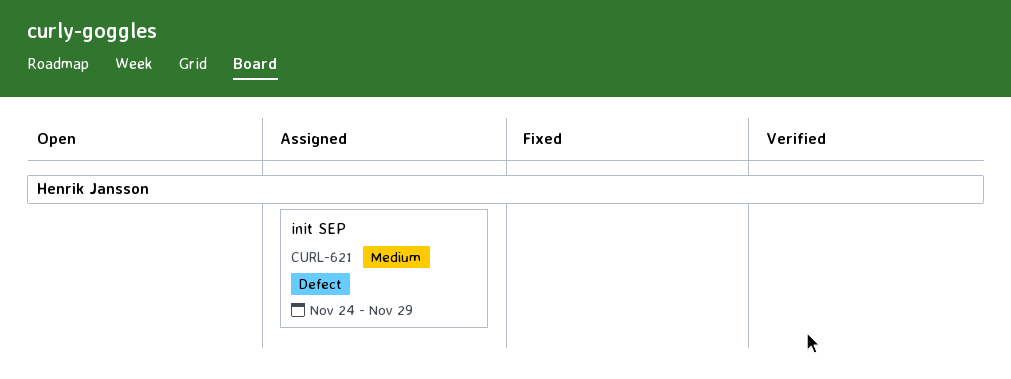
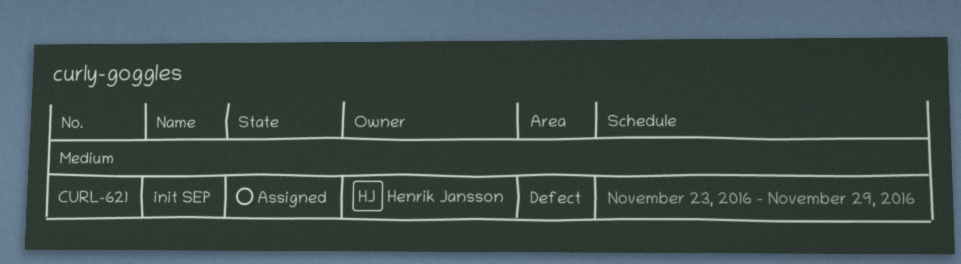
CURL-621, start: Nov 24 -> Nov 23

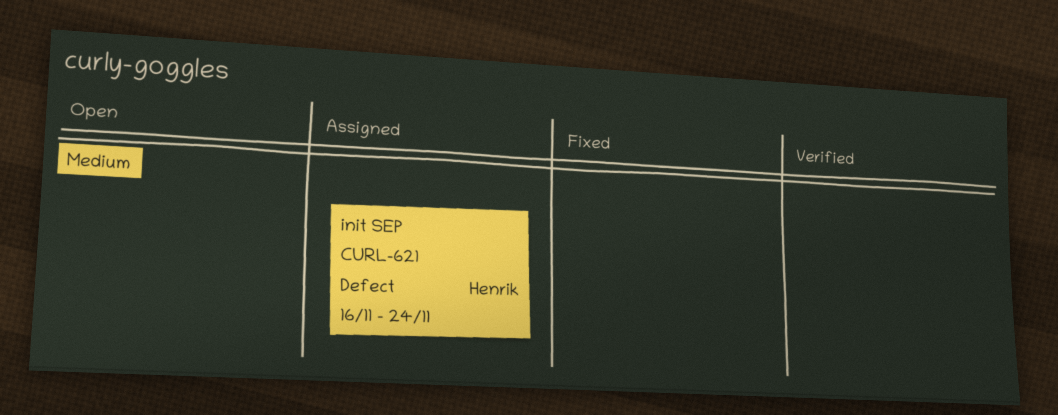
CURL-621, start: Nov 23 -> Nov 16
CURL-621, due: Nov 29 -> Nov 24

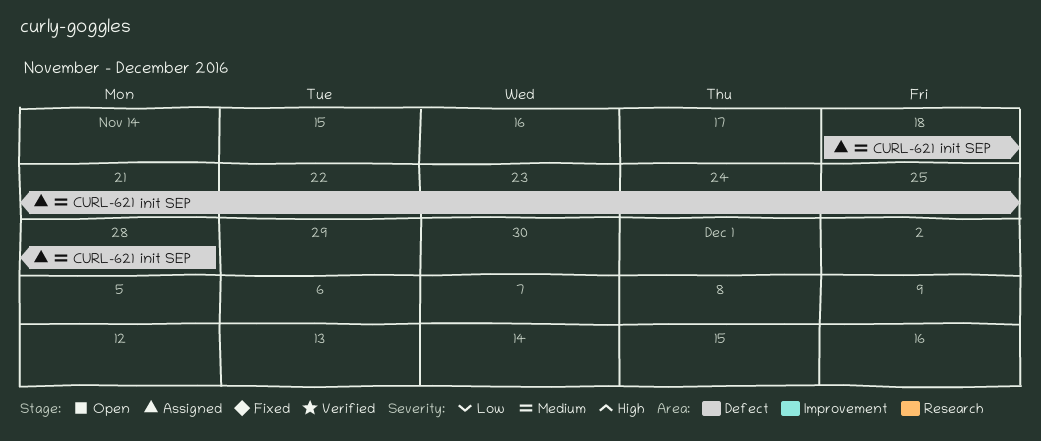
CURL-621, start: Nov 16 -> Nov 18
CURL-621, due: Nov 24 -> Nov 28

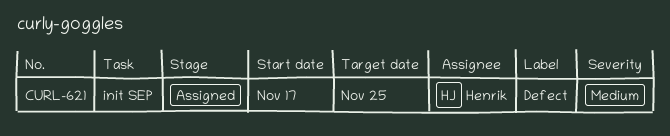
CURL-621, start: Nov 18 -> Nov 17
CURL-621, due: Nov 28 -> Nov 25

